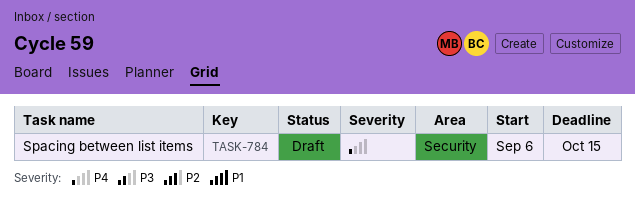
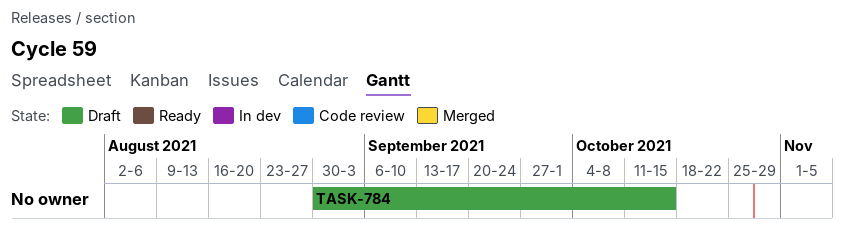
TASK-784, start: Sep 6 -> Aug 30

